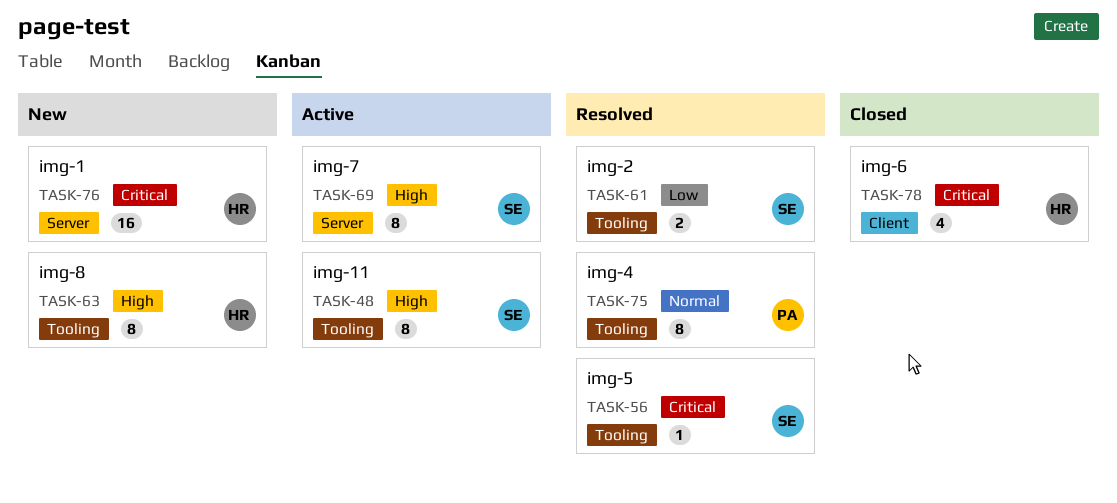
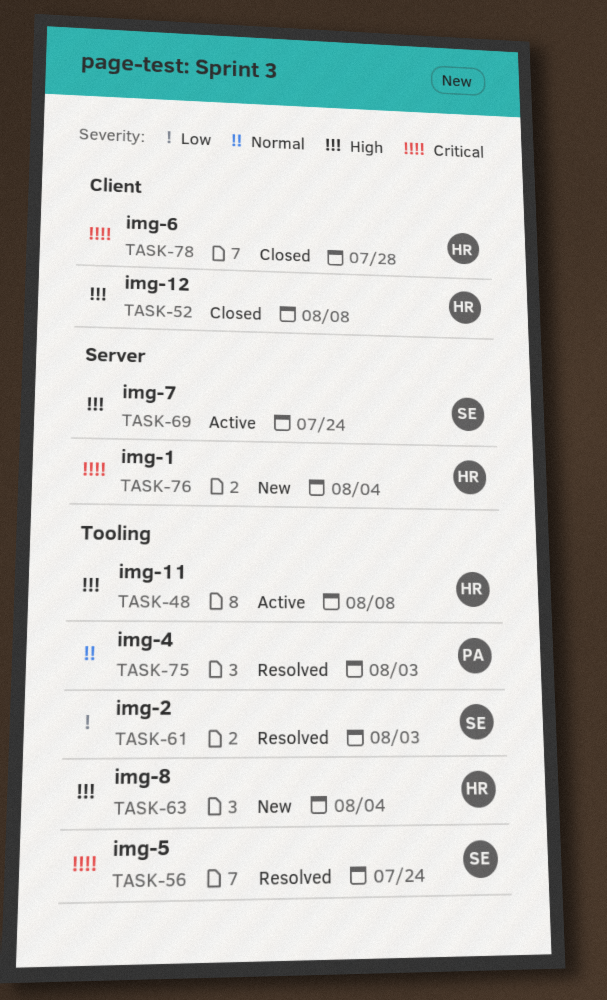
TASK-48, owner: SE -> HR
TASK-52: none -> present

